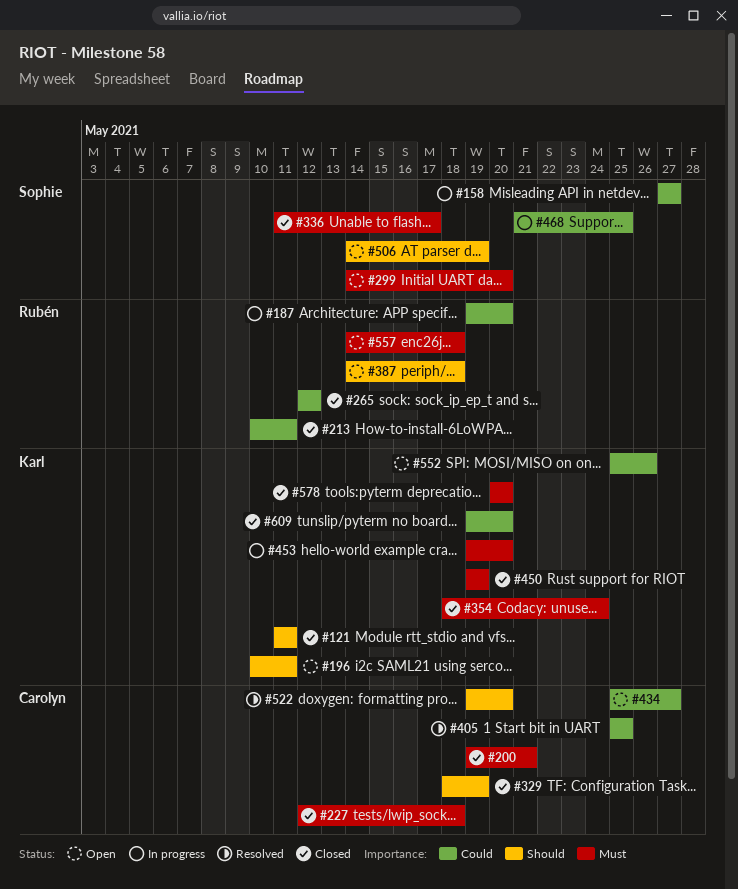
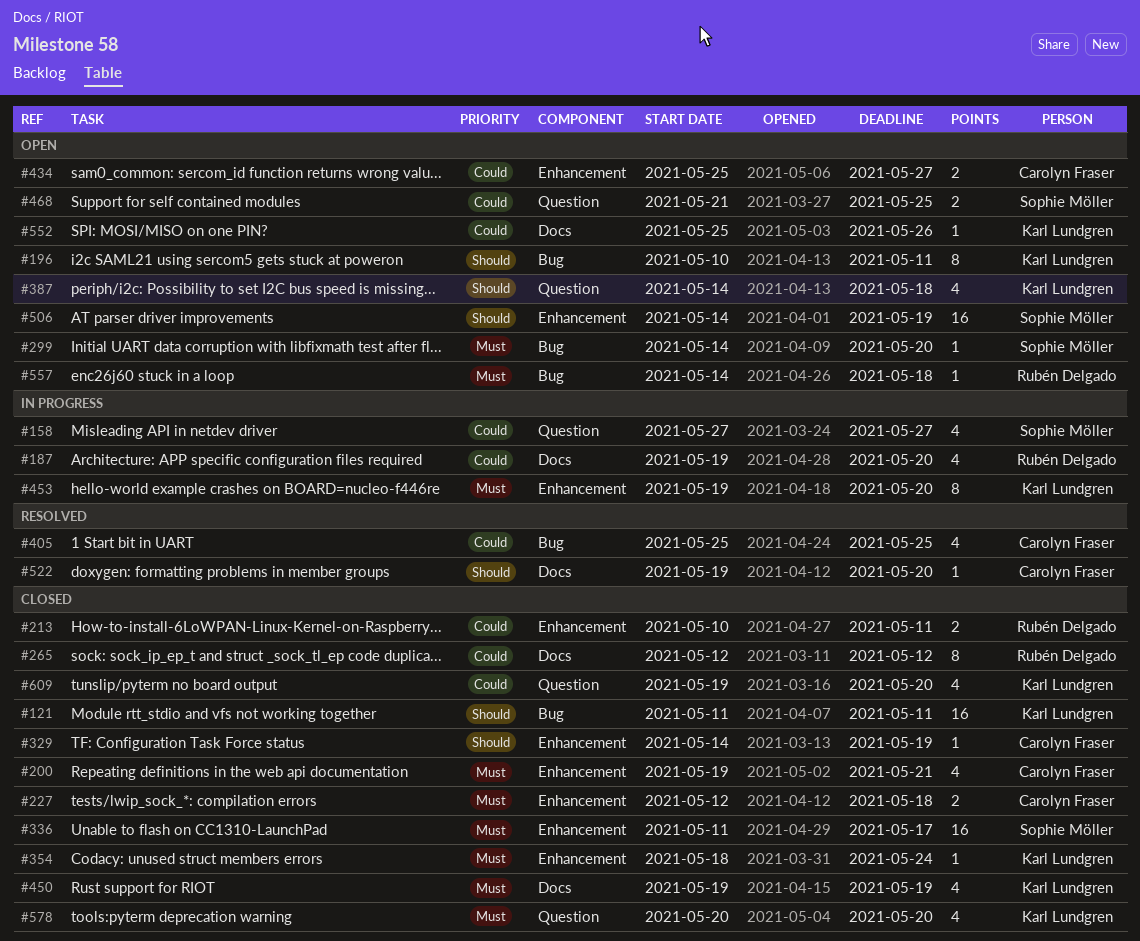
#329, start: May 18 -> May 14
#387, owner: Rubén Delgado -> Karl Lundgren
#468, status: In progress -> Open

